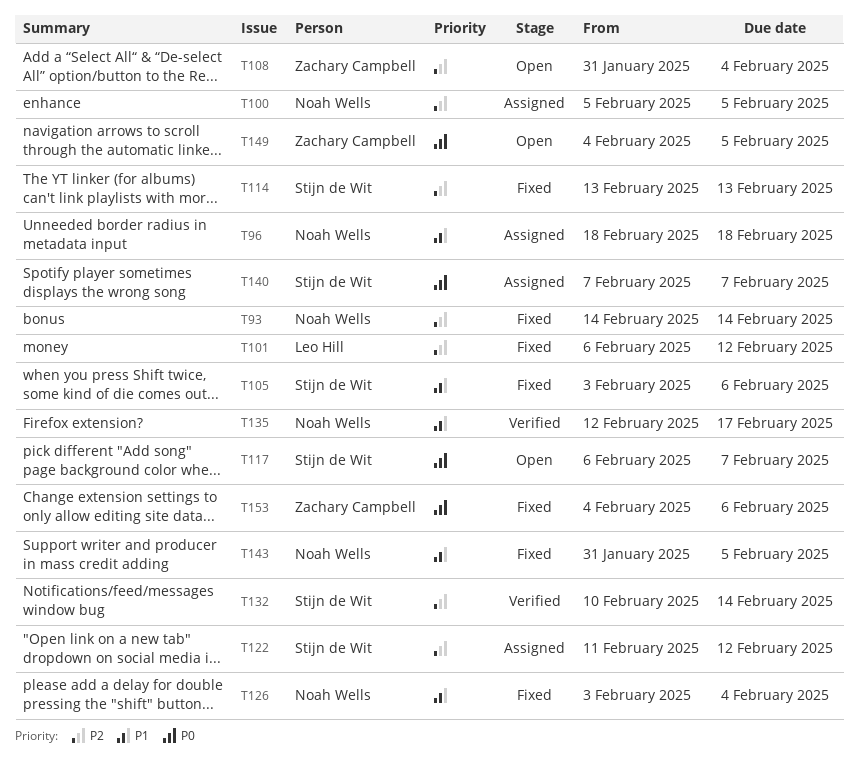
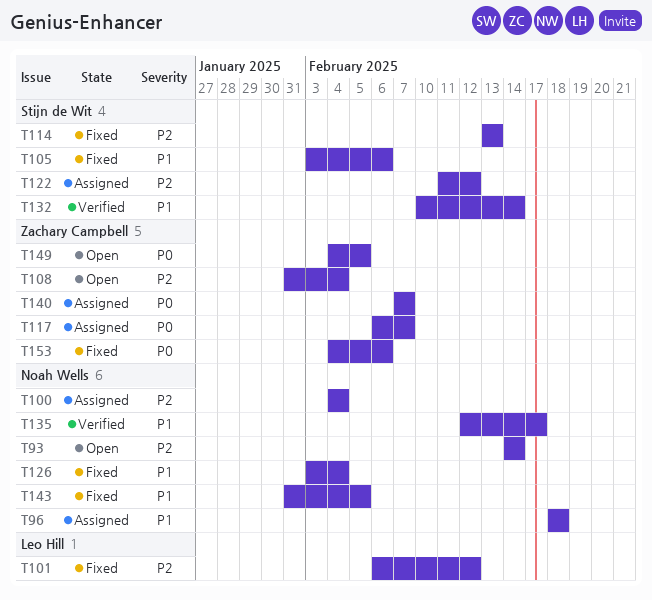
T93, status: Fixed -> Open
T100, start: Feb 5 -> Feb 4
T100, due: Feb 5 -> Feb 4
T117, status: Open -> Assigned
T117, owner: Stijn de Wit -> Zachary Campbell
T132, priority: P2 -> P1
T140, owner: Stijn de Wit -> Zachary Campbell

